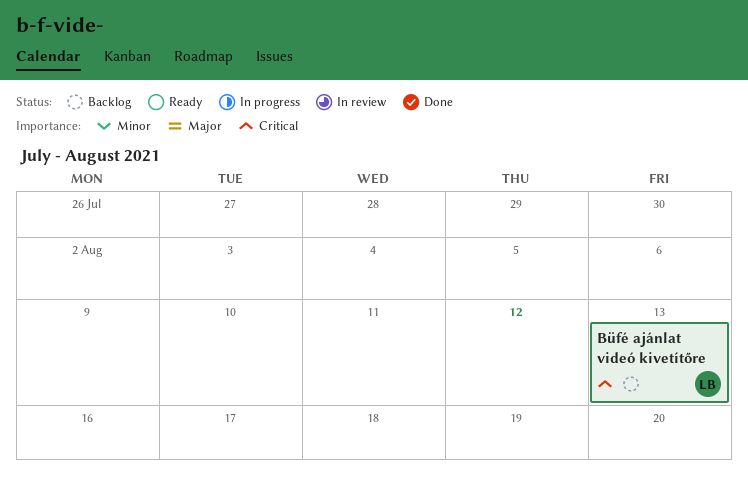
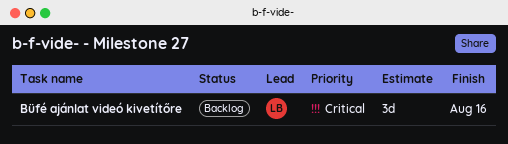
Büfé ajánlat videó kivetítőre, due: Aug 13 -> Aug 16

